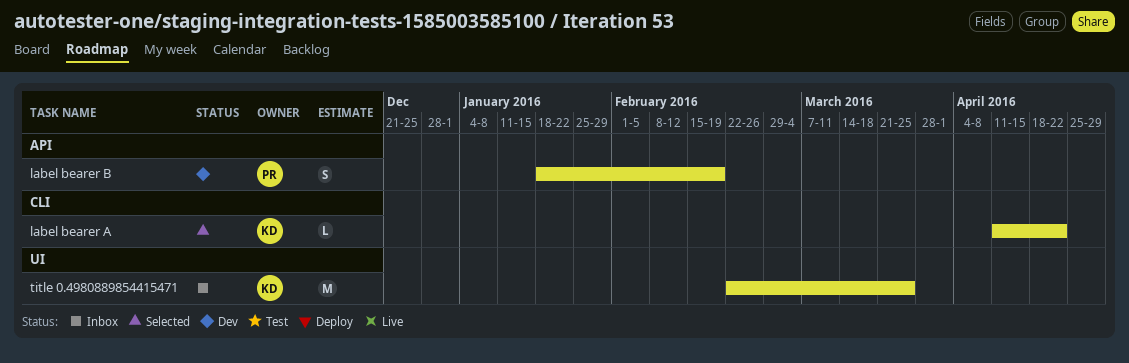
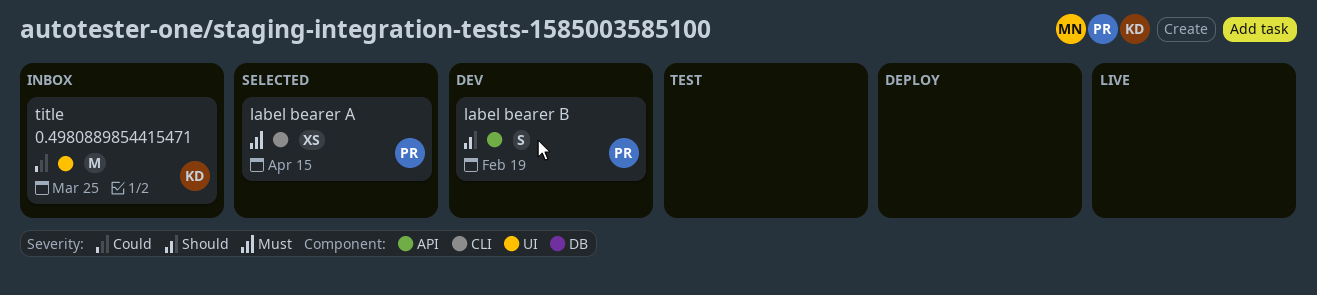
label bearer A, owner: KD -> PR
label bearer A, estimate: L -> XS
label bearer A, due: Apr 22 -> Apr 15

